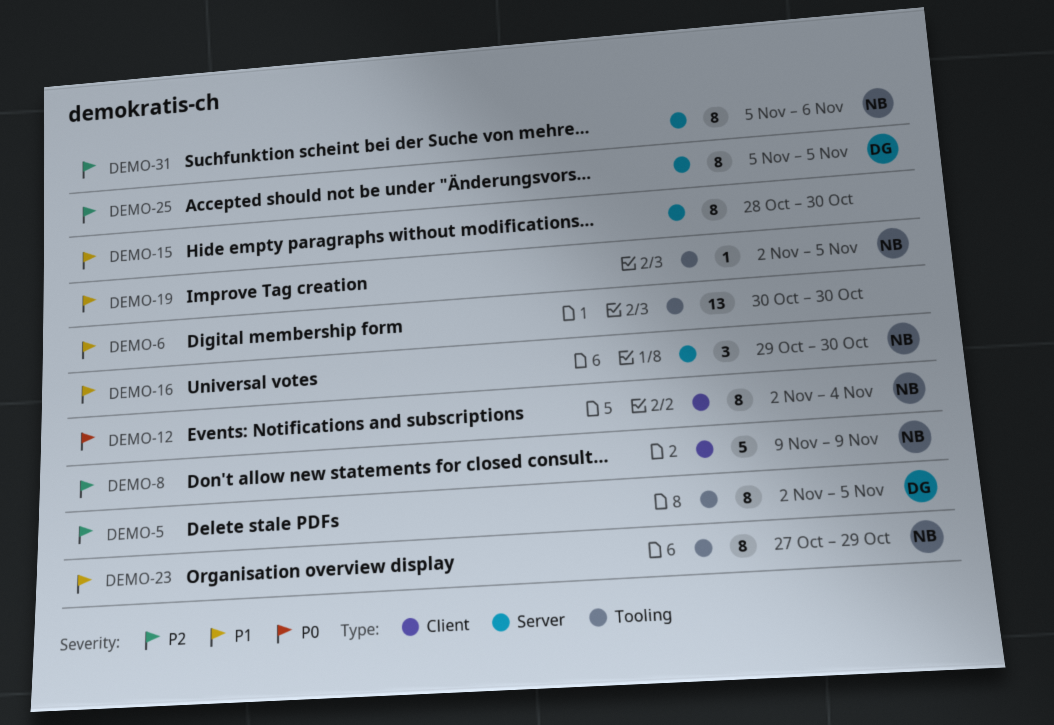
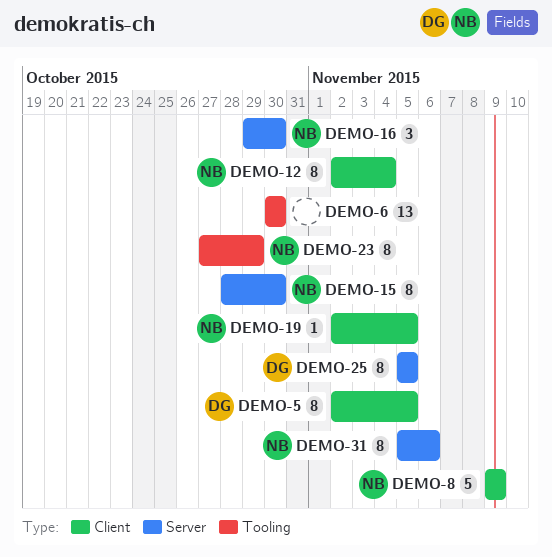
DEMO-5, label: Tooling -> Client
DEMO-15, owner: none -> NB
DEMO-19, label: Tooling -> Client

